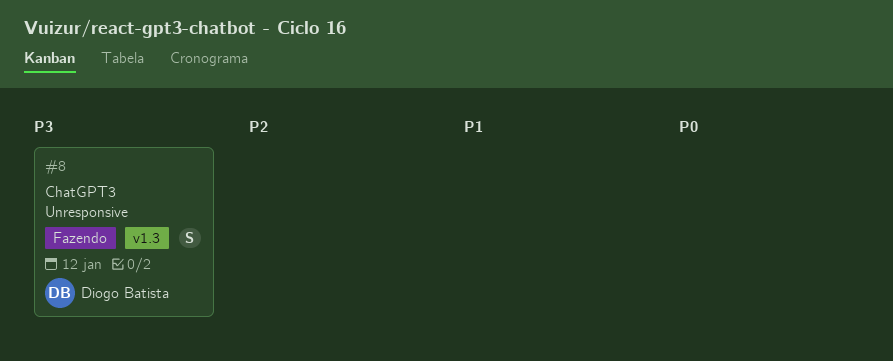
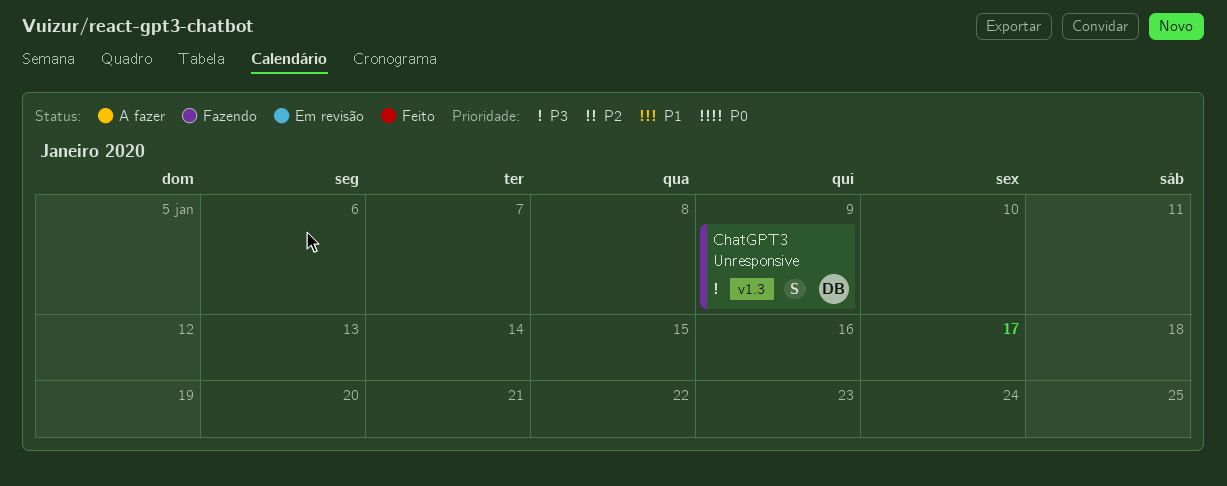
ChatGPT3 Unresponsive, due: Jan 12 -> Jan 9

